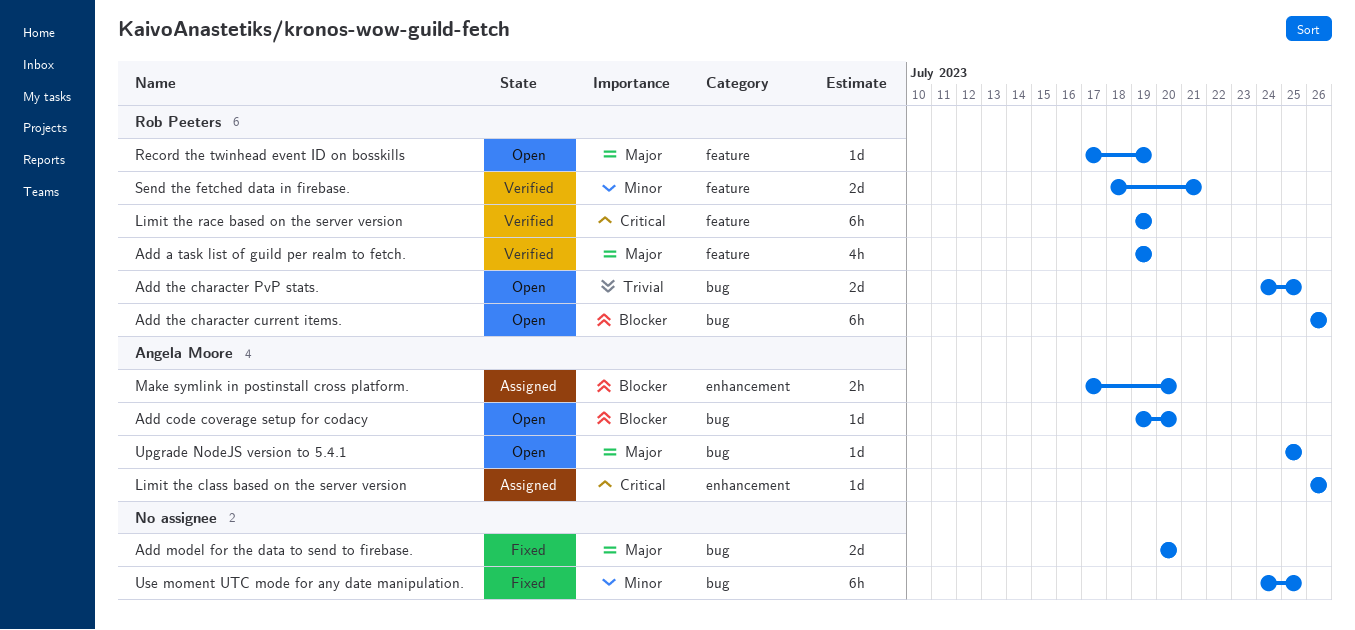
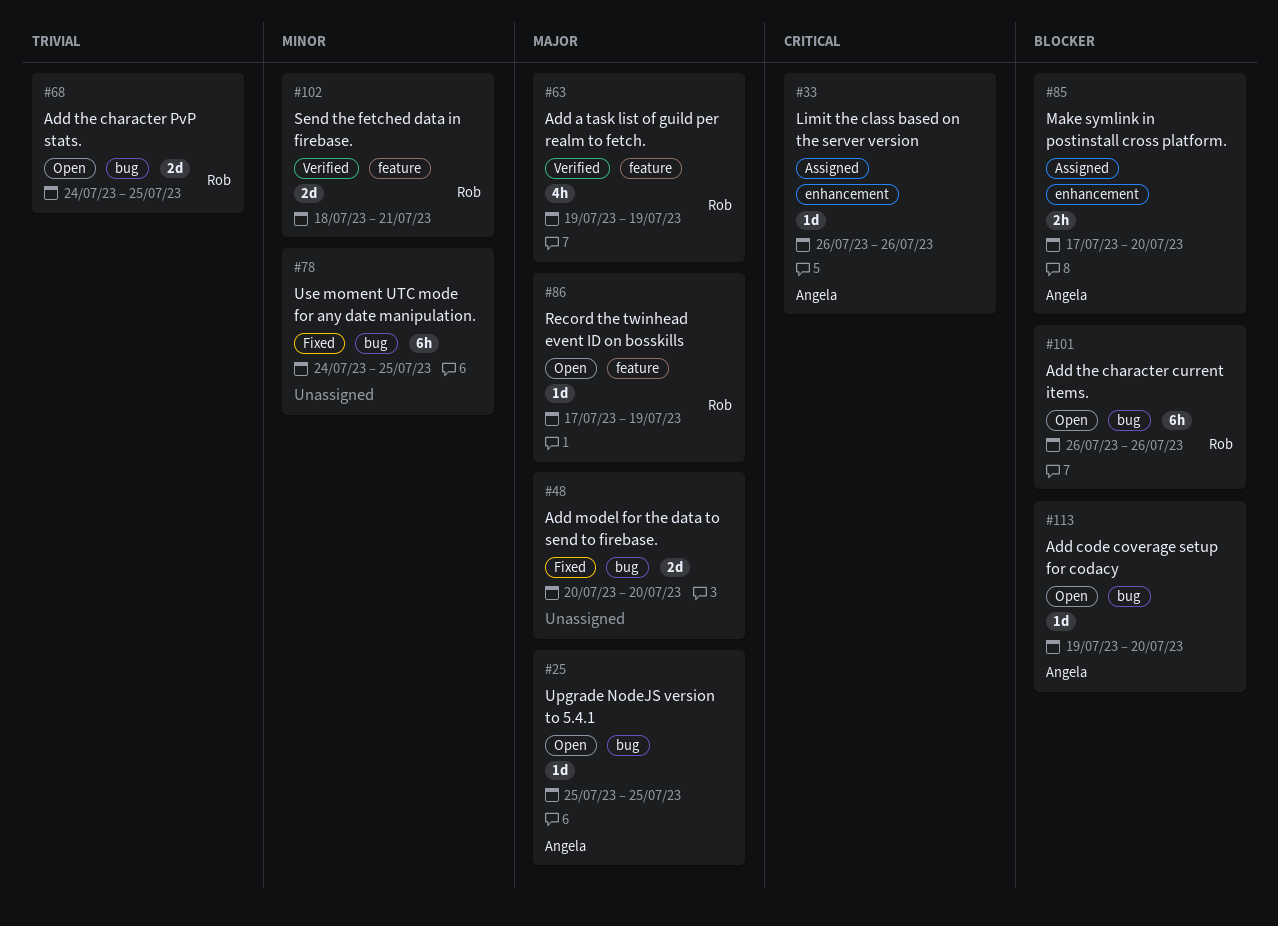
Limit the race based on the server version: present -> none

